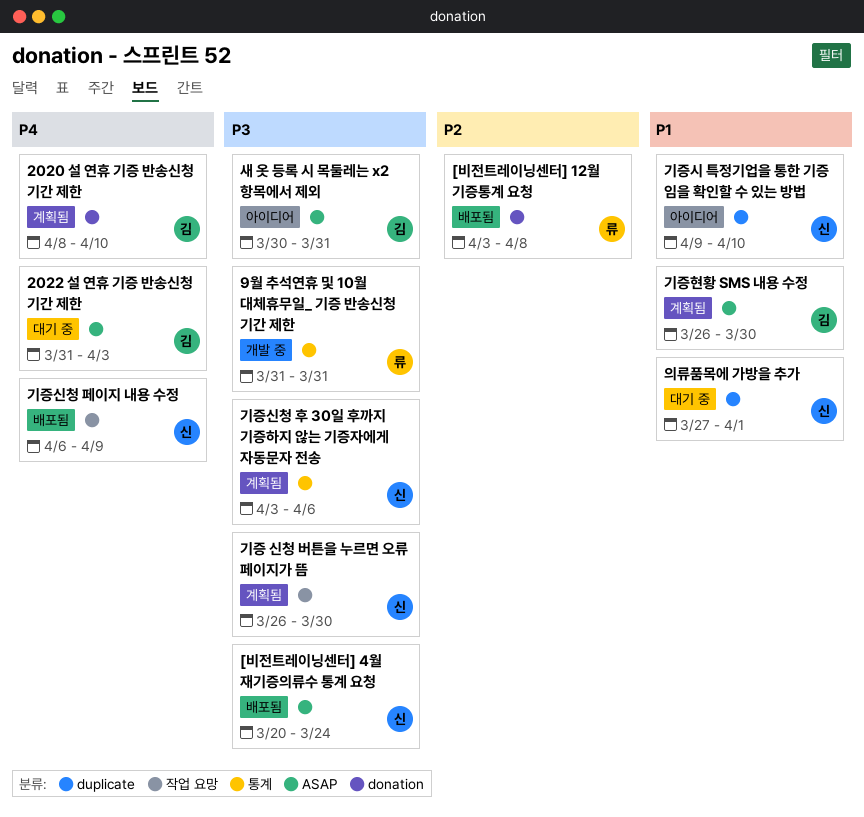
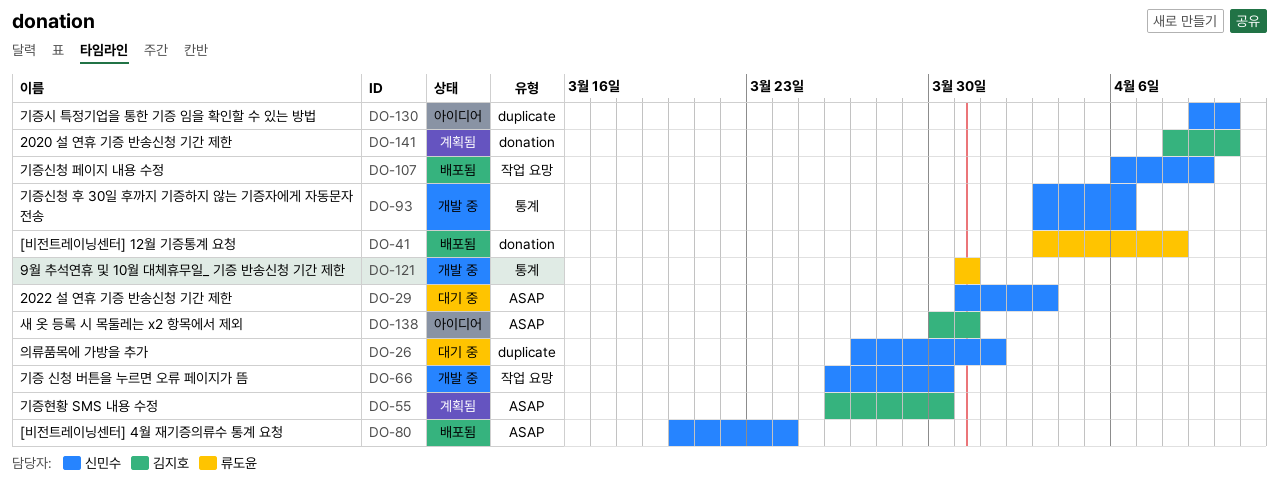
2022 설 연휴 기증 반송신청 기간 제한, owner: 김지호 -> 신민수
기증 신청 버튼을 누르면 오류 페이지가 뜸, status: 계획됨 -> 개발 중
기증신청 후 30일 후까지 기증하지 않는 기증자에게 자동문자 전송, status: 계획됨 -> 개발 중

